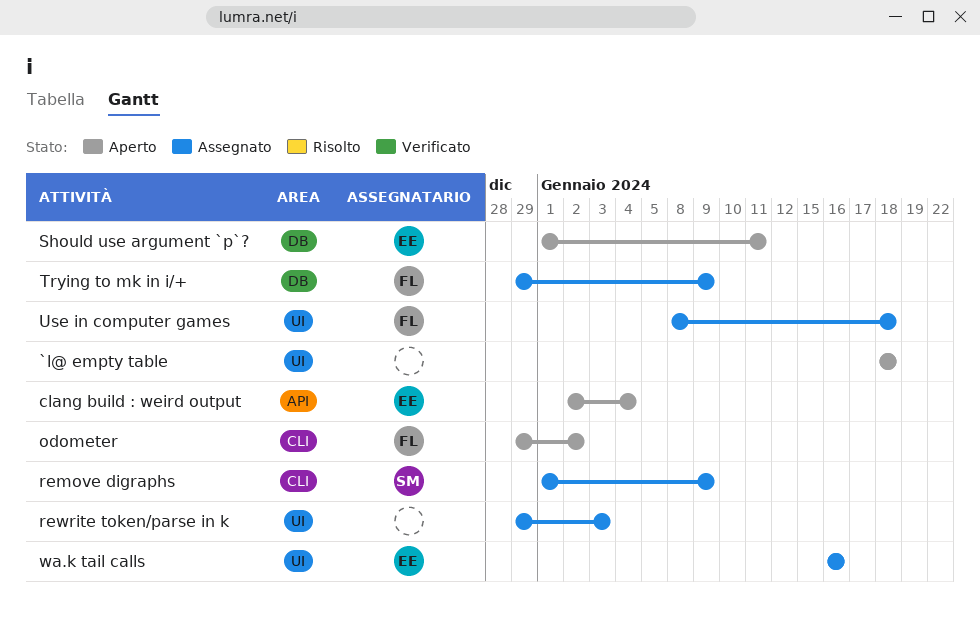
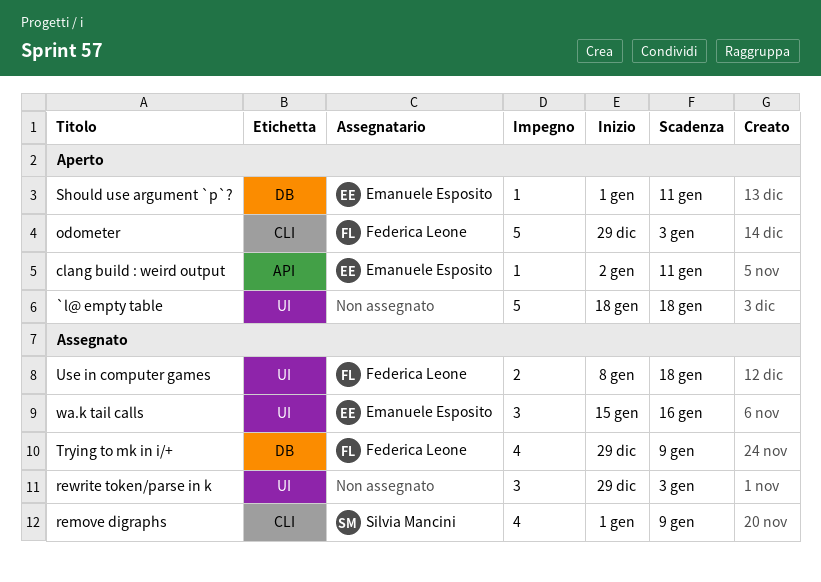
clang build : weird output, due: Jan 4 -> Jan 11
odometer, due: Jan 2 -> Jan 3
wa.k tail calls, start: Jan 16 -> Jan 15

